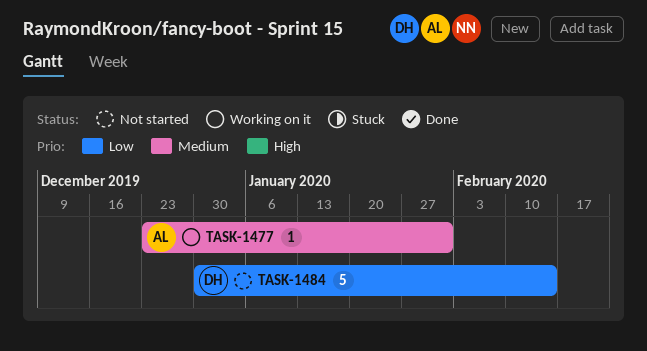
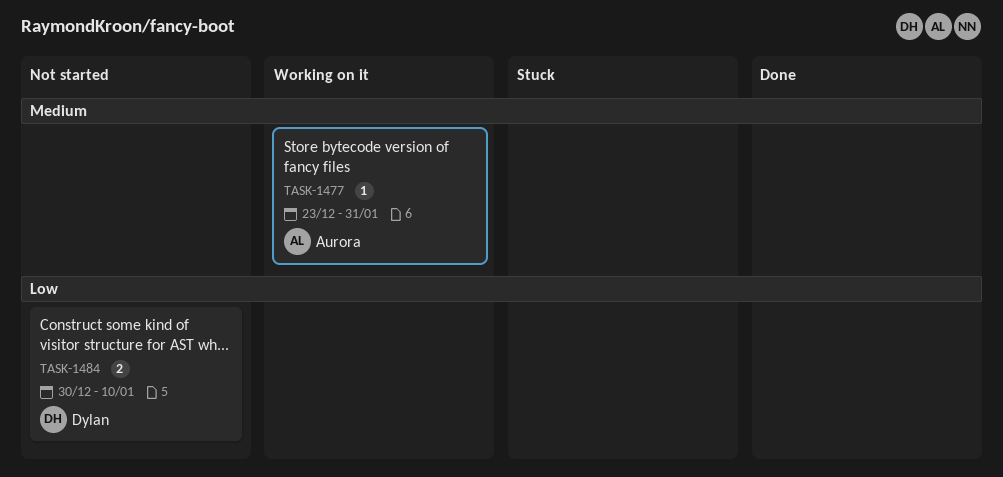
TASK-1484, estimate: 5 -> 2
TASK-1484, due: Feb 14 -> Jan 10

